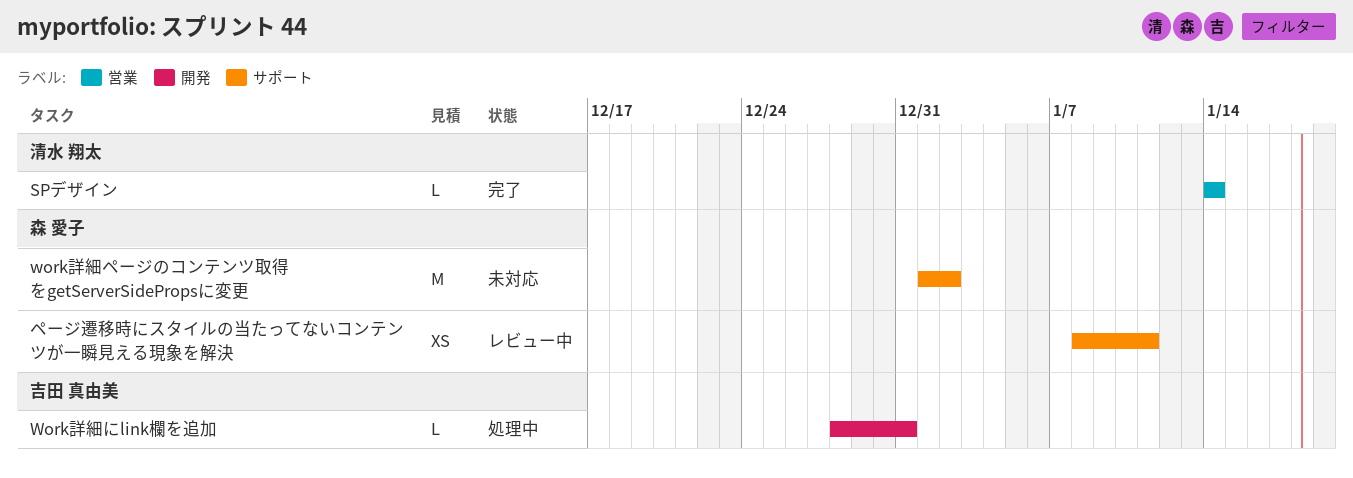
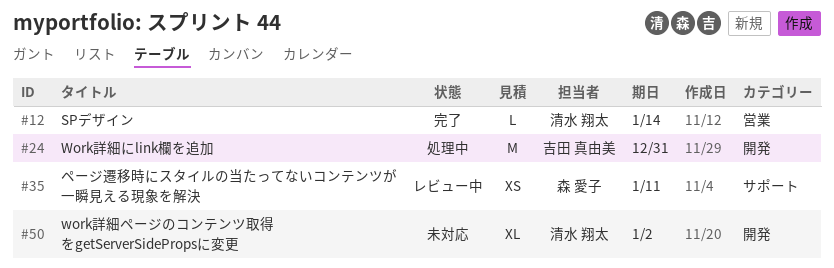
Work詳細にlink欄を追加, estimate: L -> M
work詳細ページのコンテンツ取得をgetServerSidePropsに変更, owner: 森 愛子 -> 清水 翔太
work詳細ページのコンテンツ取得をgetServerSidePropsに変更, label: サポート -> 開発
work詳細ページのコンテンツ取得をgetServerSidePropsに変更, estimate: M -> XL

